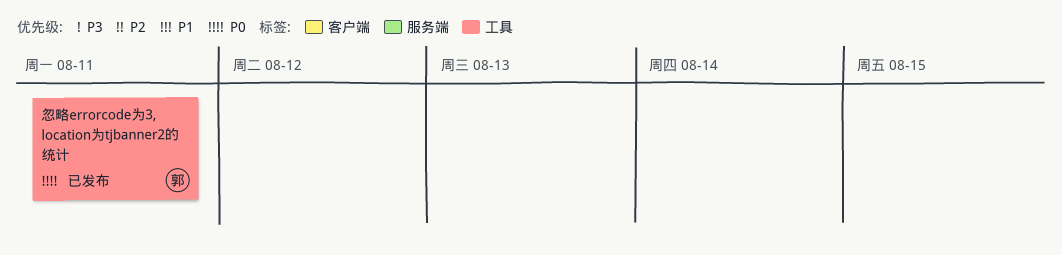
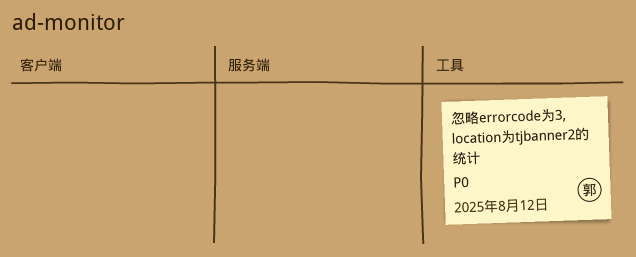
忽略errorcode为3, location为tjbanner2的统计, due: Aug 11 -> Aug 12

